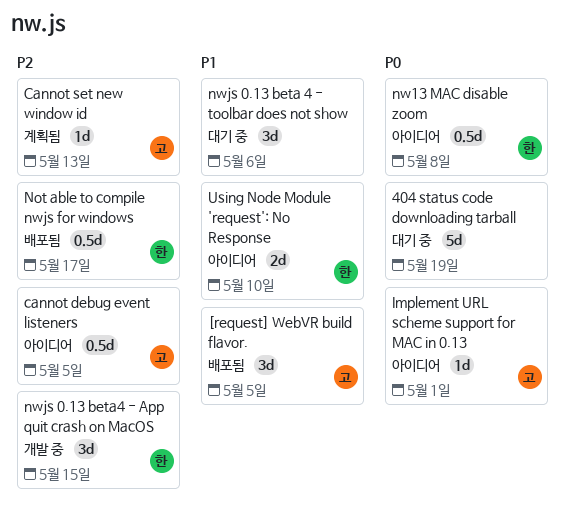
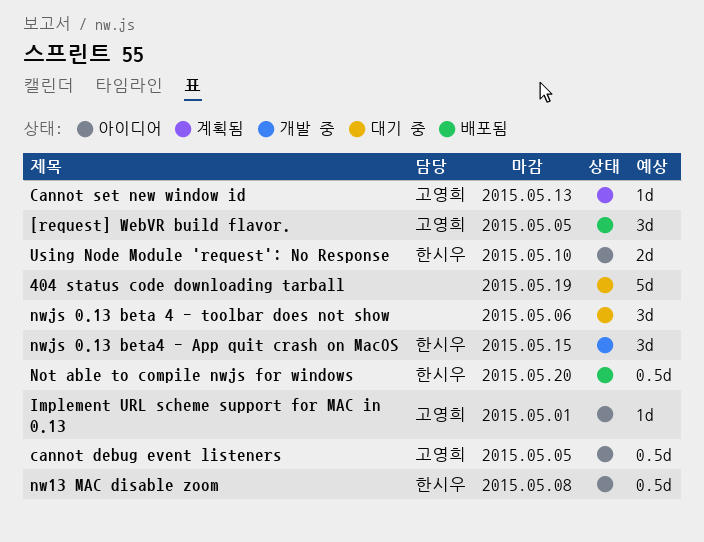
Not able to compile nwjs for windows, due: May 17 -> May 20

